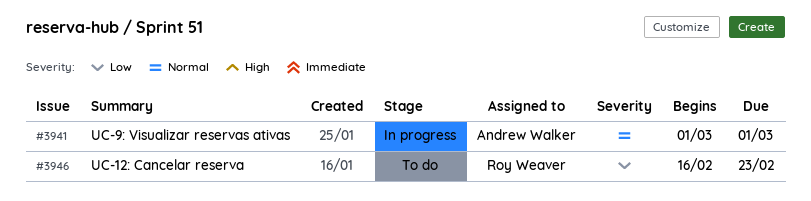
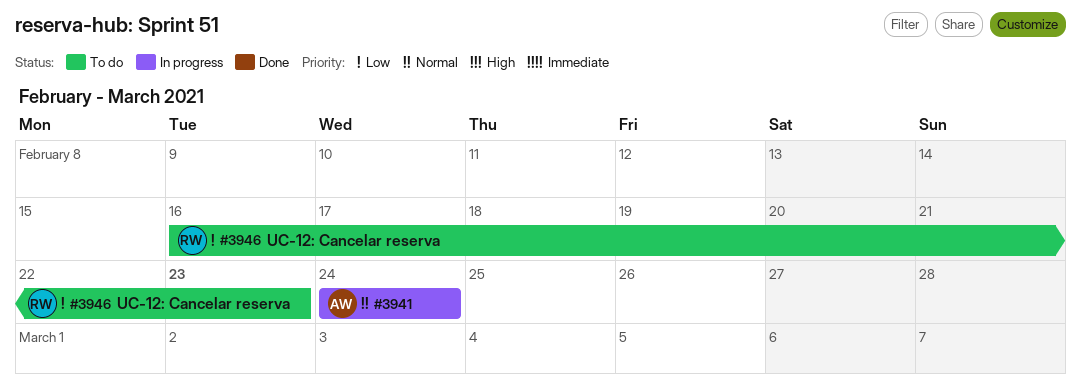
#3941, start: Mar 1 -> Feb 24
#3941, due: Mar 1 -> Feb 24

